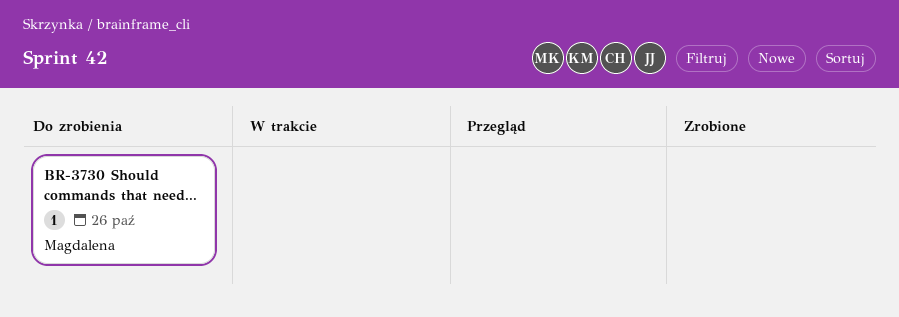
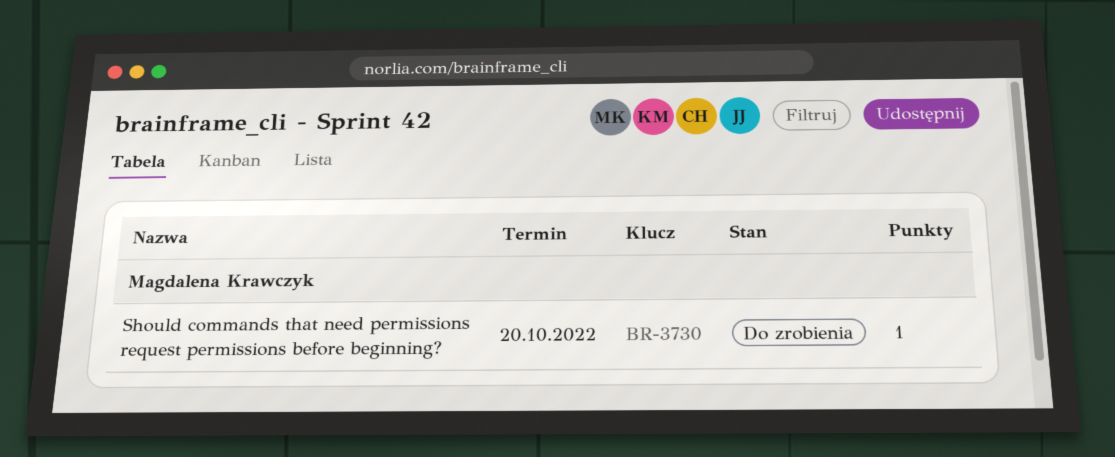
BR-3730, due: Oct 26 -> Oct 20

